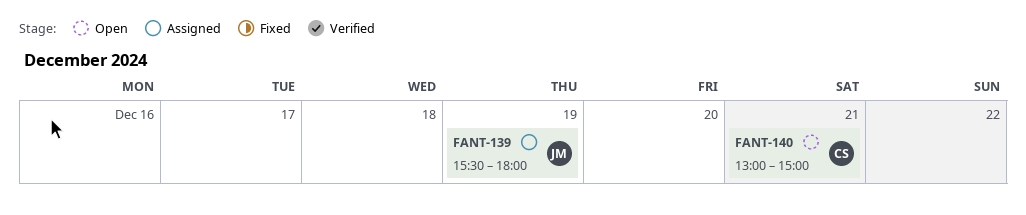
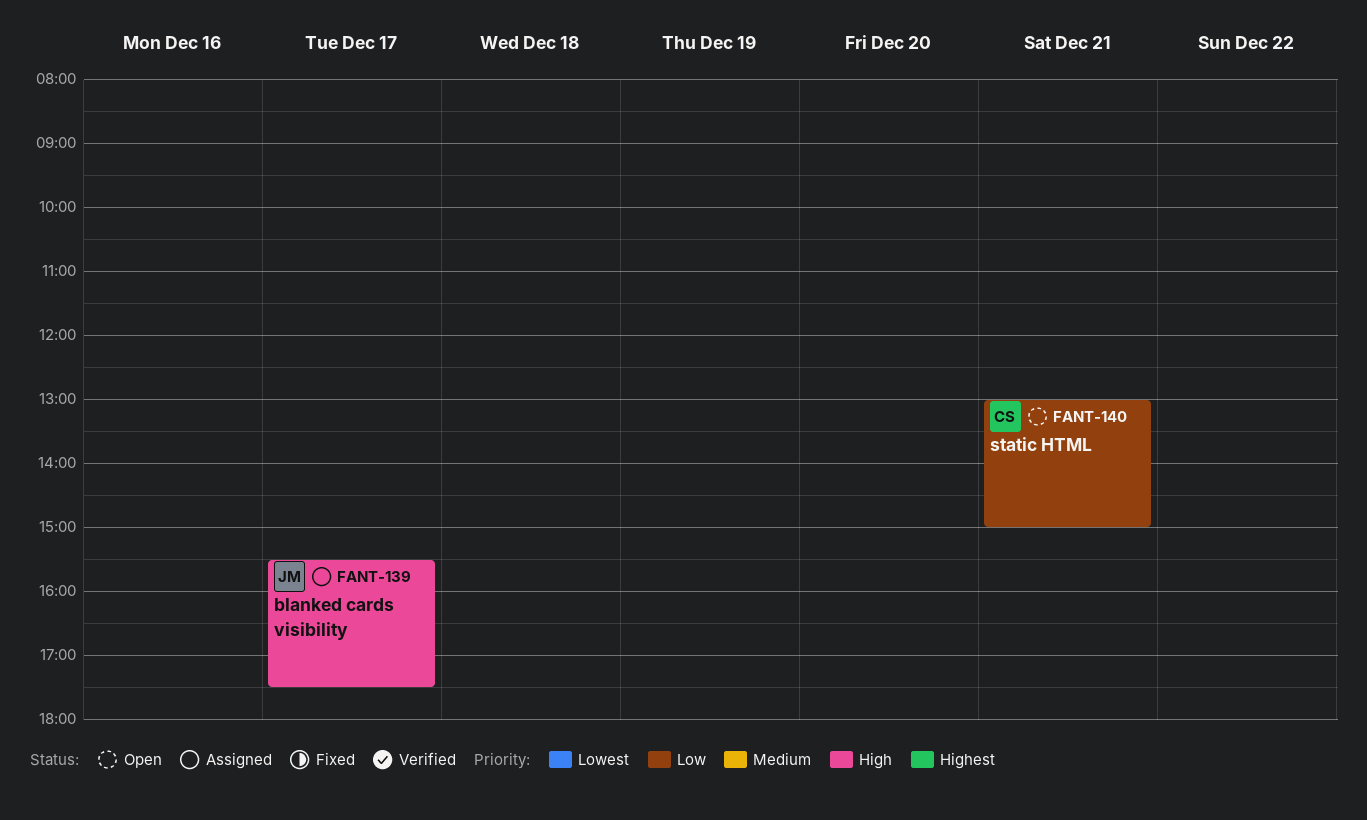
FANT-139, day: Dec 19 -> Dec 17
FANT-139, ends: 18:00 -> 17:30

